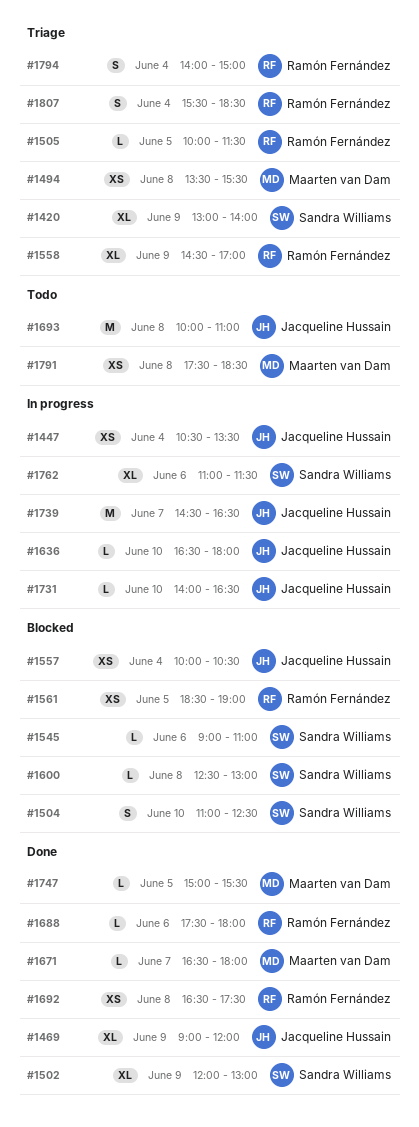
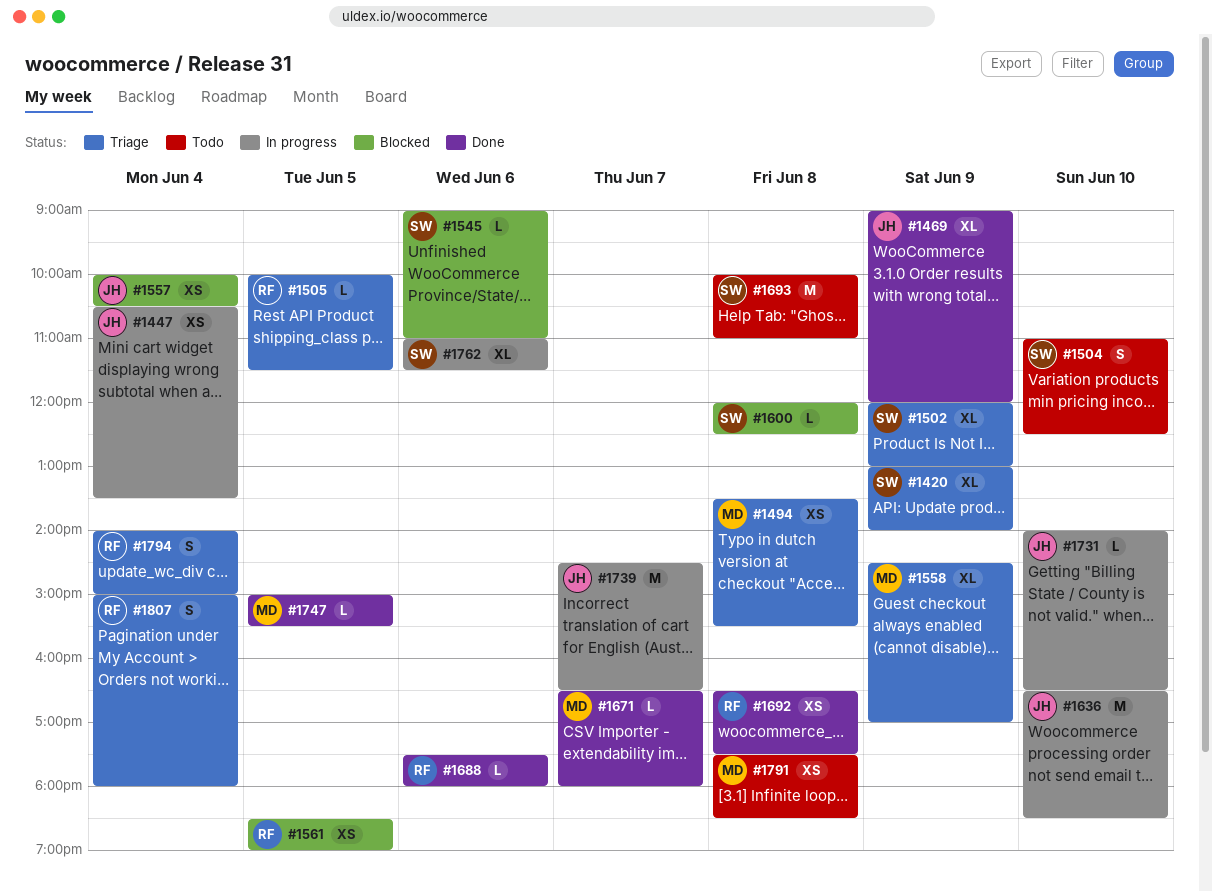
#1502, status: Done -> Triage
#1504, status: Blocked -> Todo
#1558, owner: Ramón Fernández -> Maarten van Dam
#1600, begins: 12:30 -> 12:00
#1600, ends: 13:00 -> 12:30
#1636, estimate: L -> M
#1636, ends: 18:00 -> 18:30
#1693, owner: Jacqueline Hussain -> Sandra Williams
#1807, begins: 15:30 -> 15:00
#1807, ends: 18:30 -> 18:00

